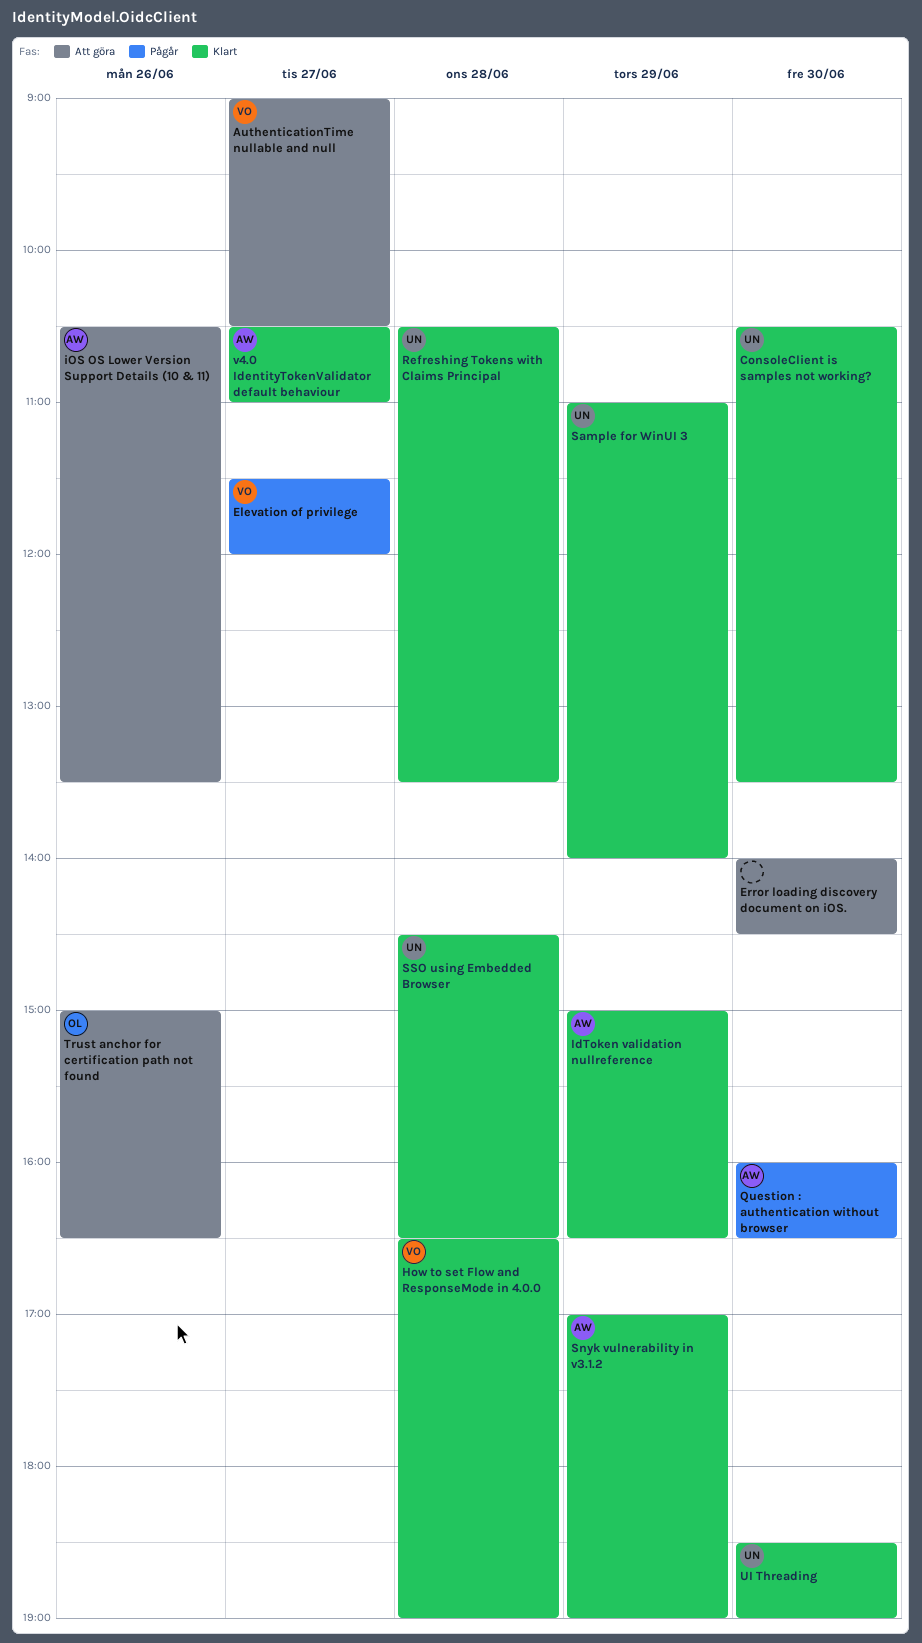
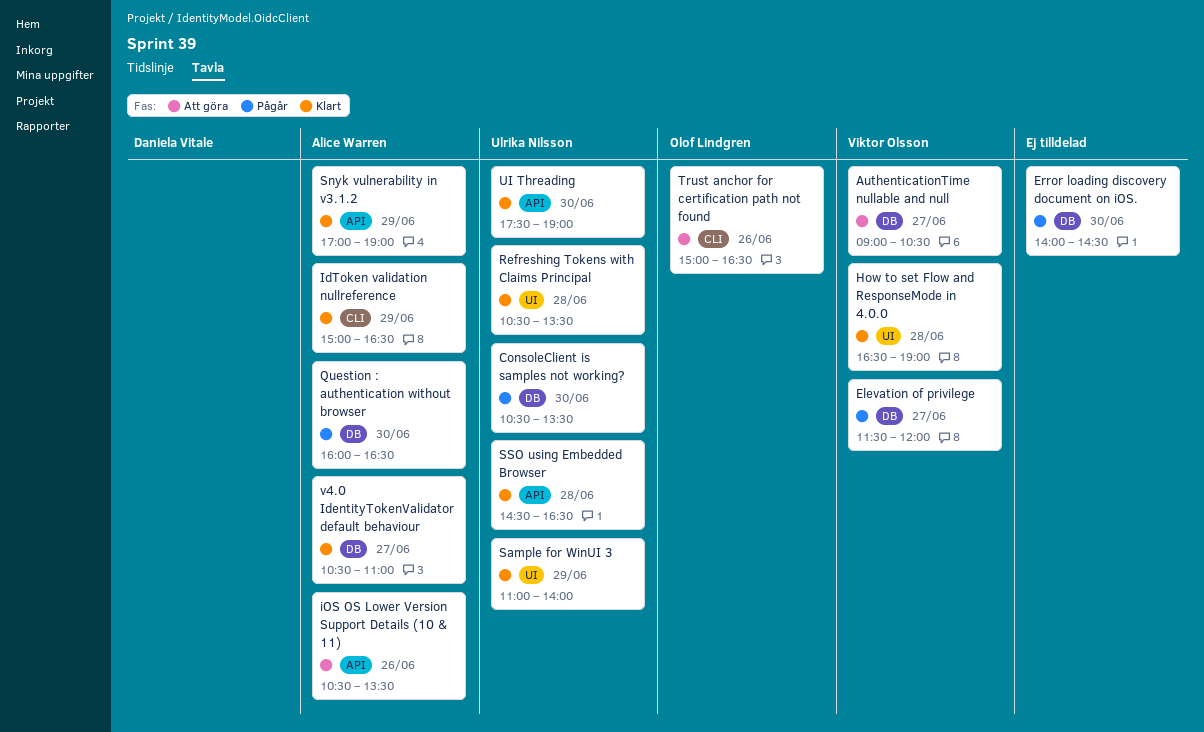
ConsoleClient is samples not working?, status: Klart -> Pågår
Error loading discovery document on iOS., status: Att göra -> Pågår
UI Threading, begins: 18:30 -> 17:30

